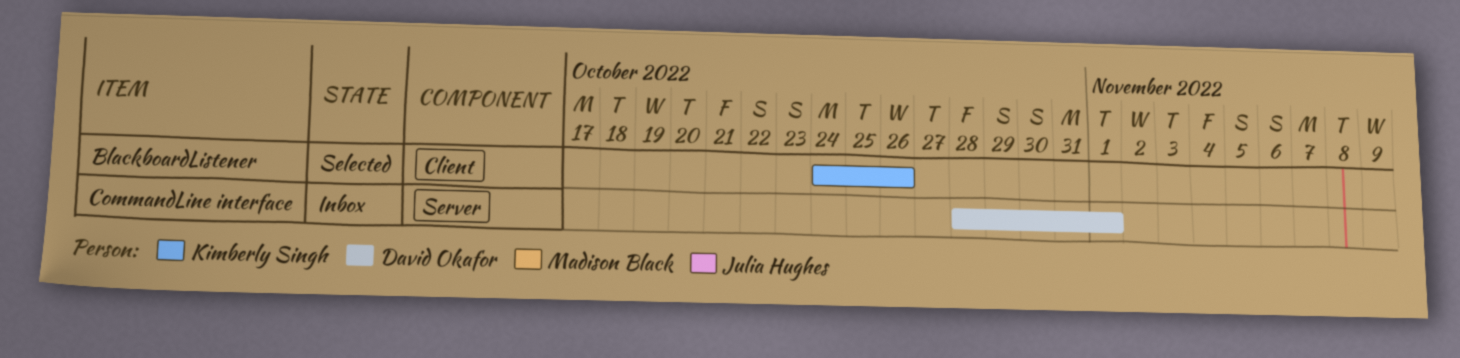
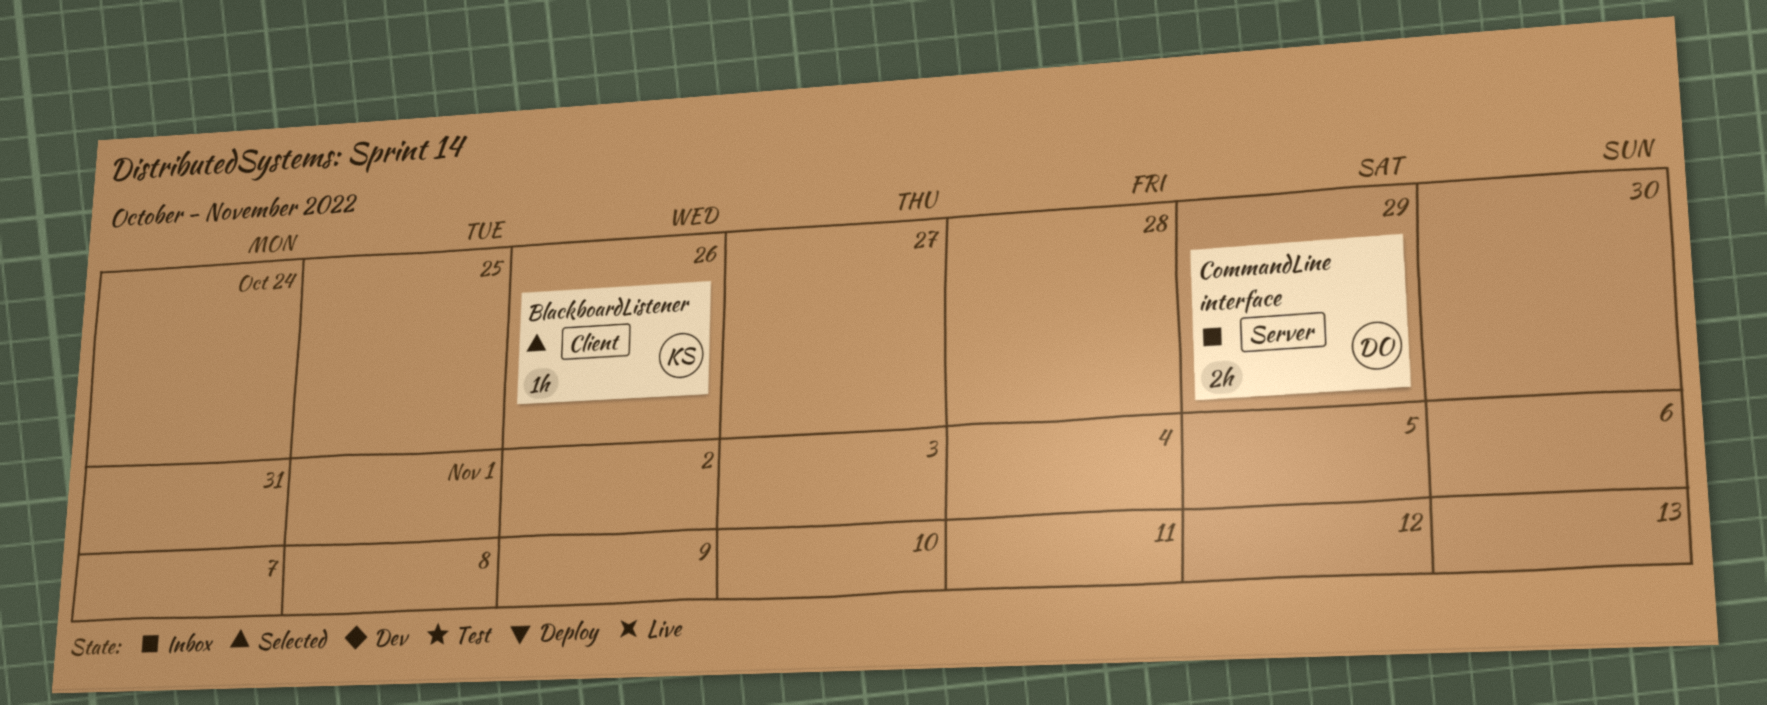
CommandLine interface, due: Nov 1 -> Oct 29

